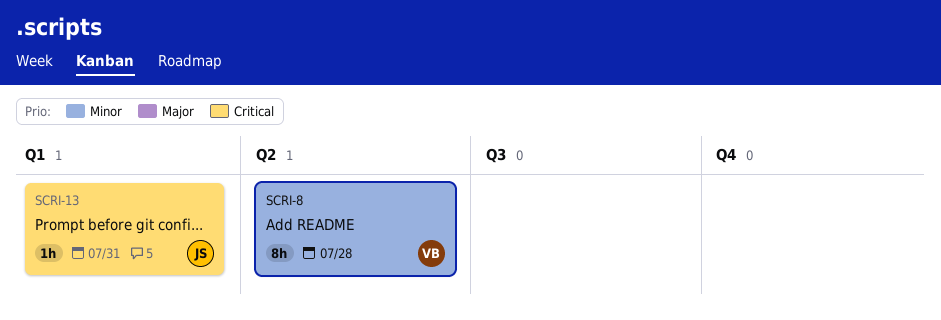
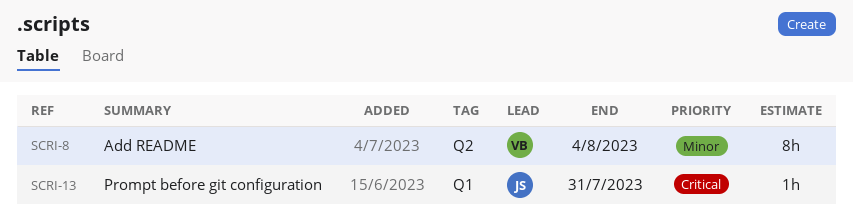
SCRI-8, due: Jul 28 -> Aug 4

